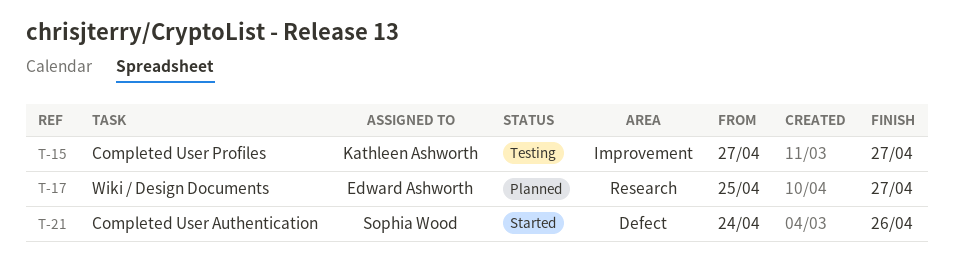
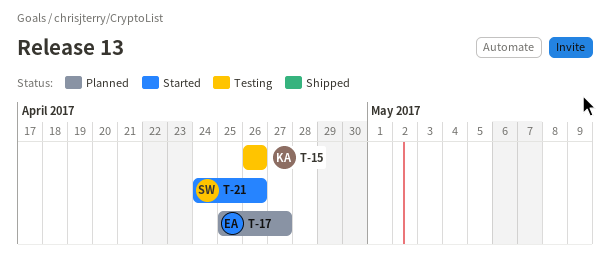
T-15, start: Apr 27 -> Apr 26
T-15, due: Apr 27 -> Apr 26

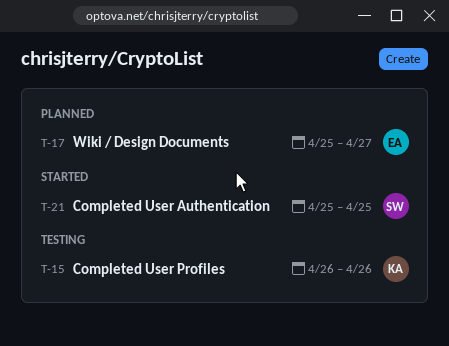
T-21, start: Apr 24 -> Apr 25
T-21, due: Apr 26 -> Apr 25

